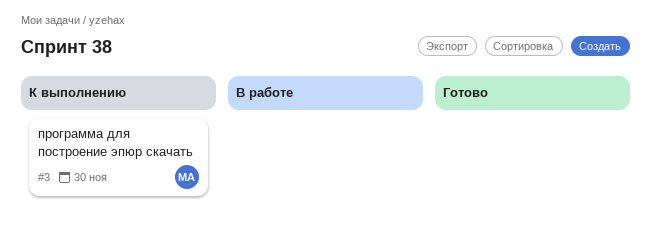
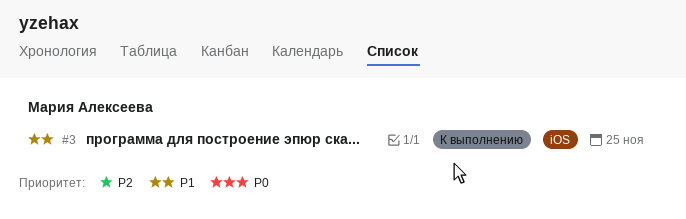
#3, due: Nov 30 -> Nov 25

